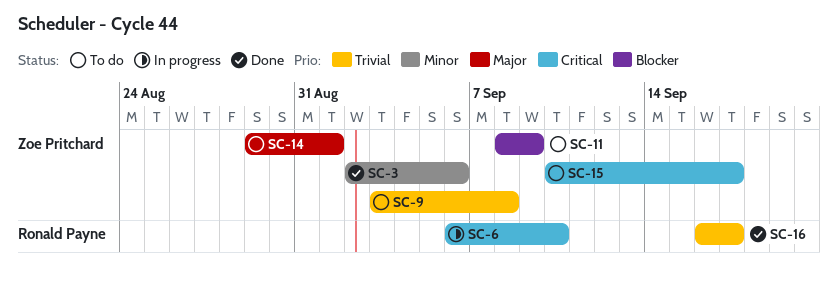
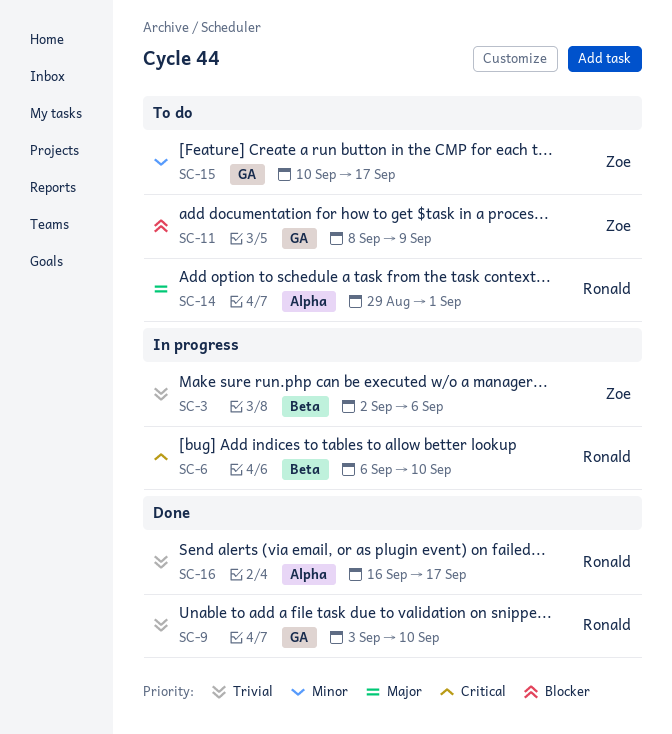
SC-3, status: Done -> In progress
SC-3, priority: Minor -> Trivial
SC-9, status: To do -> Done
SC-9, owner: Zoe Pritchard -> Ronald Payne
SC-9, due: Sep 8 -> Sep 10
SC-14, owner: Zoe Pritchard -> Ronald Payne
SC-15, priority: Critical -> Minor

